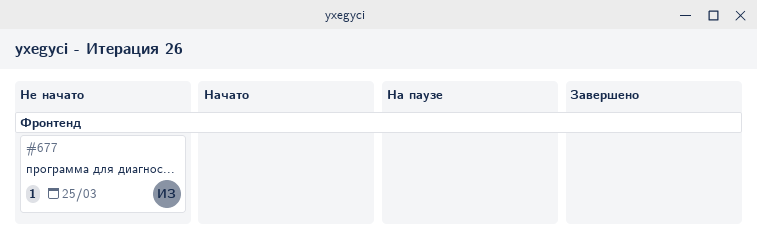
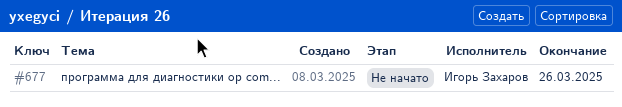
#677, due: Mar 25 -> Mar 26

